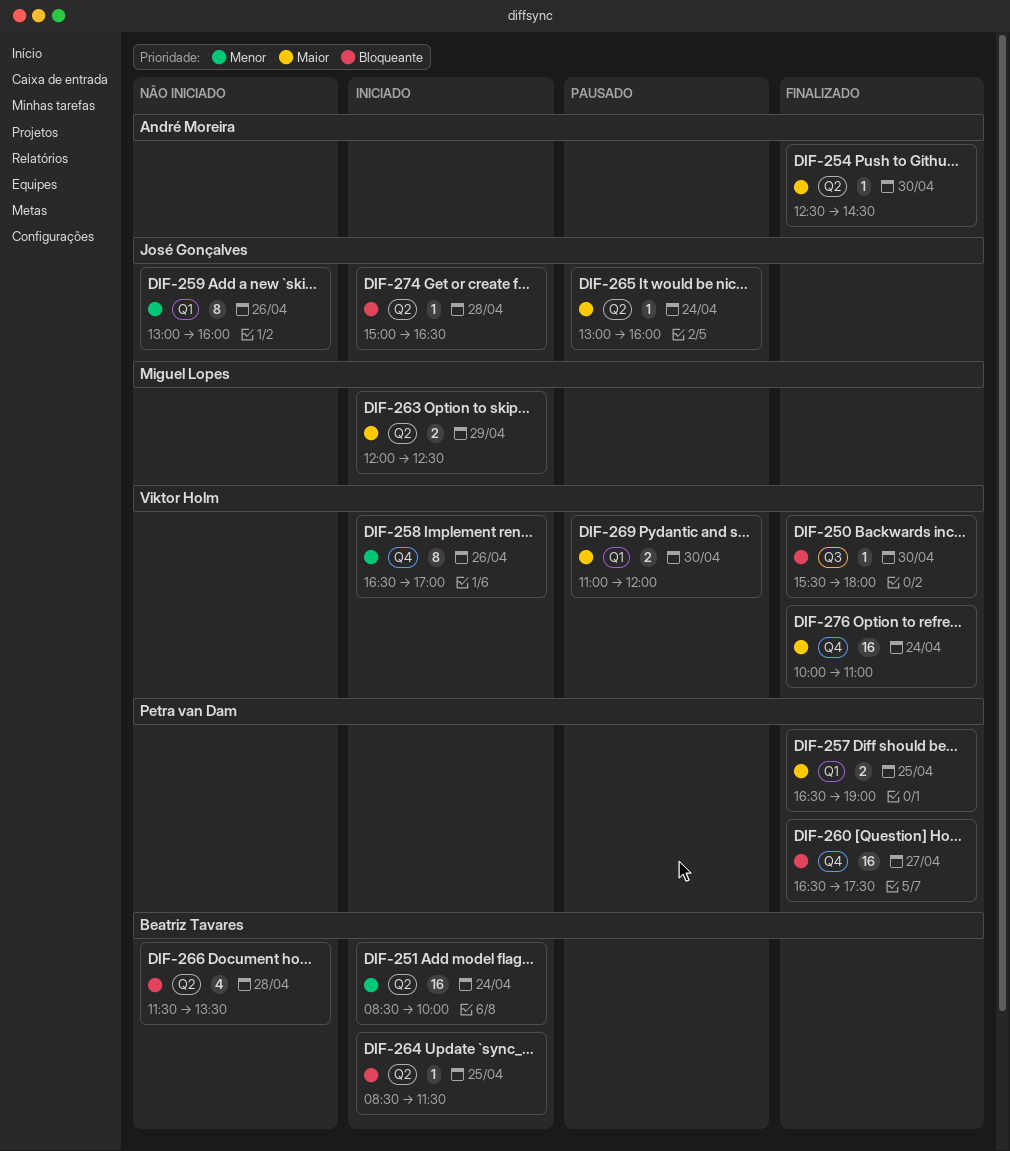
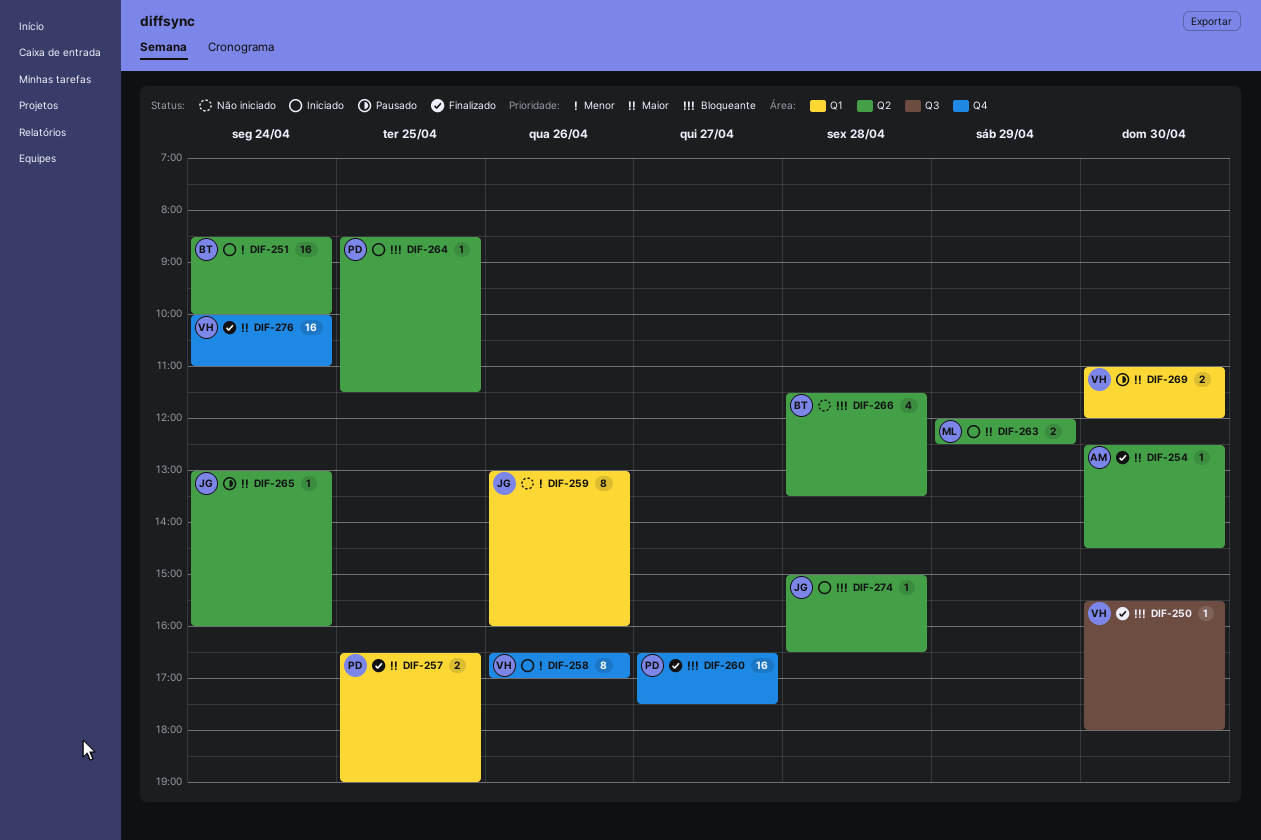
DIF-264, owner: Beatriz Tavares -> Petra van Dam

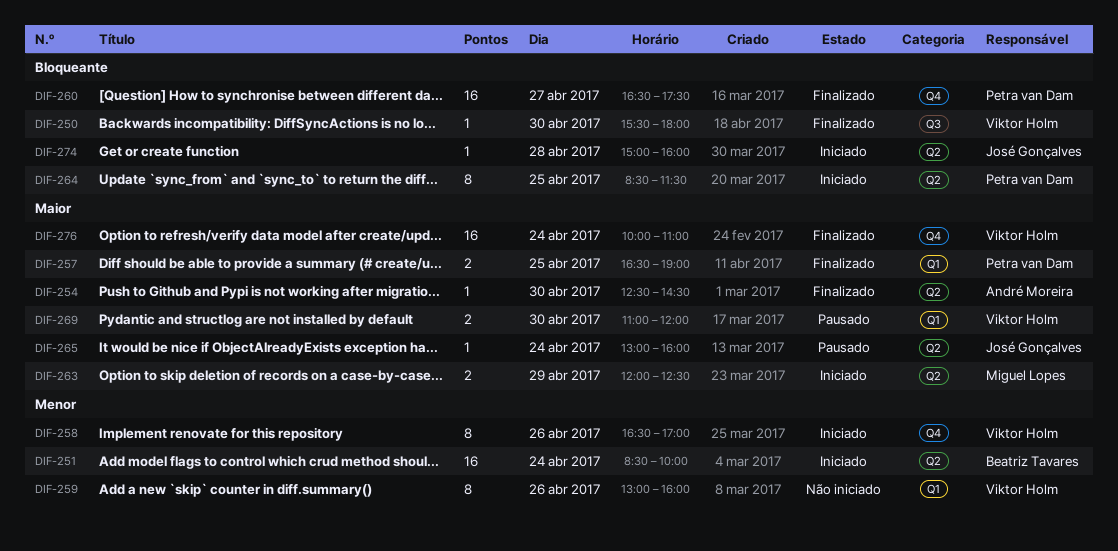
DIF-259, owner: José Gonçalves -> Viktor Holm
DIF-264, estimate: 1 -> 8
DIF-266: present -> none
DIF-274, ends: 16:30 -> 16:00

